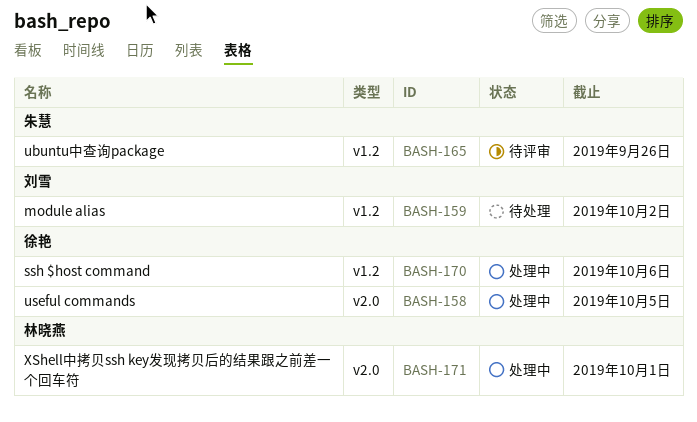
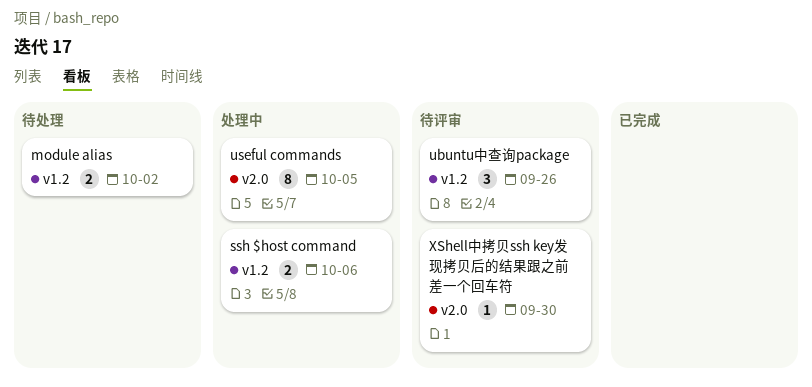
XShell中拷贝ssh key发现拷贝后的结果跟之前差一个回车符, status: 处理中 -> 待评审
XShell中拷贝ssh key发现拷贝后的结果跟之前差一个回车符, due: Oct 1 -> Sep 30

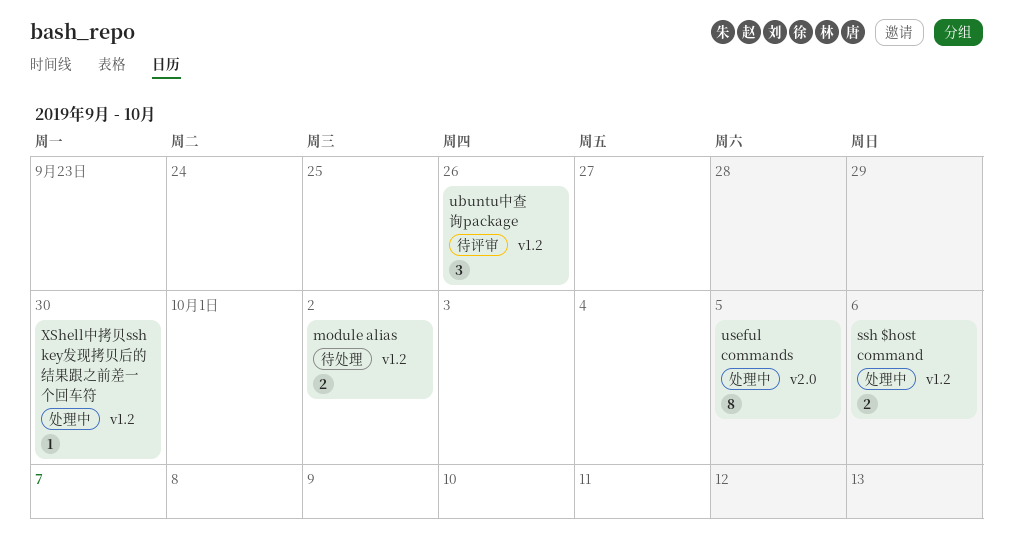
XShell中拷贝ssh key发现拷贝后的结果跟之前差一个回车符, status: 待评审 -> 处理中
XShell中拷贝ssh key发现拷贝后的结果跟之前差一个回车符, label: v2.0 -> v1.2

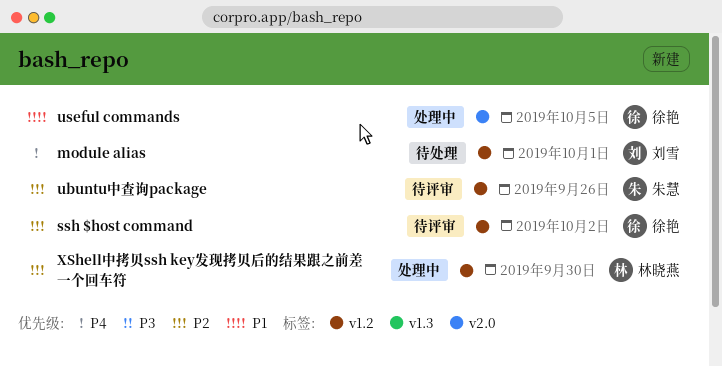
module alias, due: Oct 2 -> Oct 1
ssh $host command, status: 处理中 -> 待评审
ssh $host command, due: Oct 6 -> Oct 2

